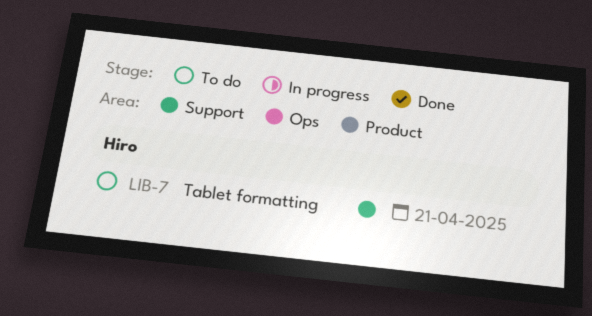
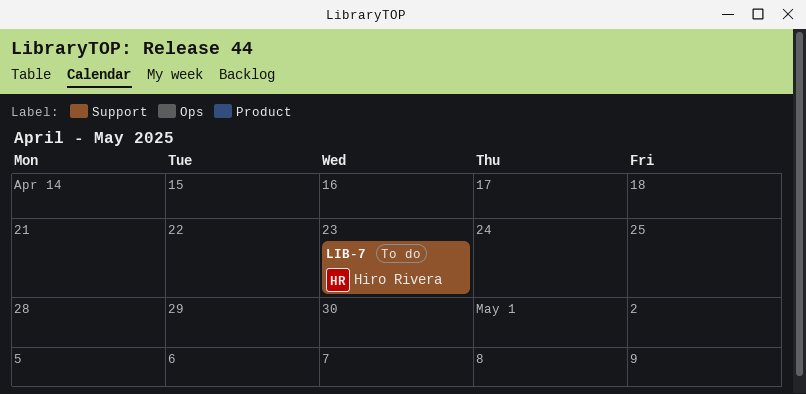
LIB-7, due: Apr 21 -> Apr 23

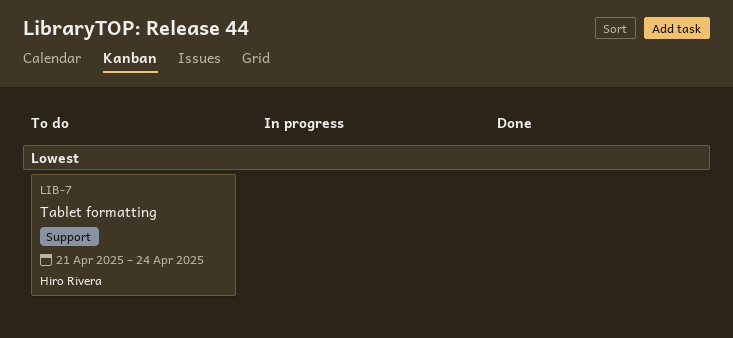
LIB-7, due: Apr 23 -> Apr 24

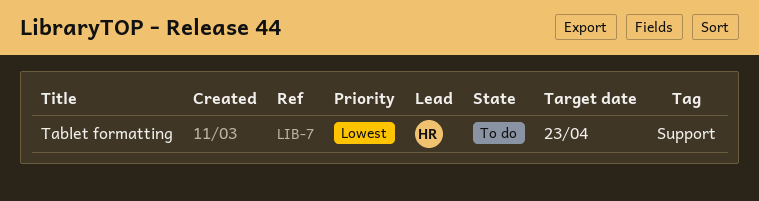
LIB-7, due: Apr 24 -> Apr 23

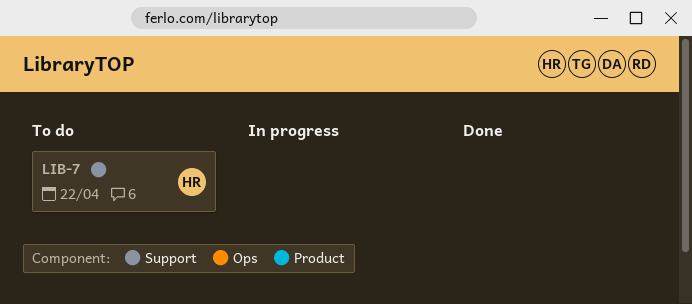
LIB-7, due: Apr 23 -> Apr 22

